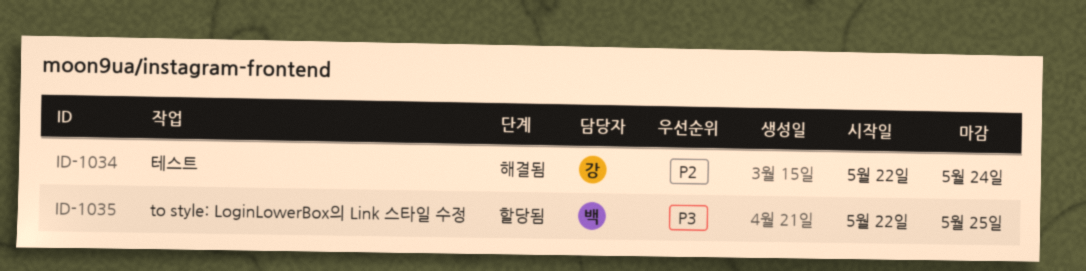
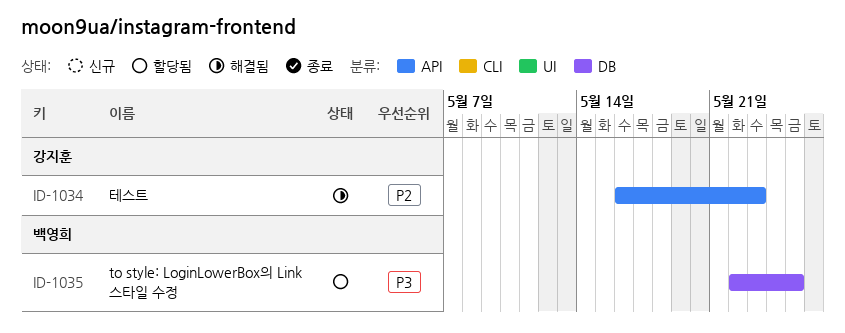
ID-1034, start: May 22 -> May 16
ID-1034, due: May 24 -> May 23

